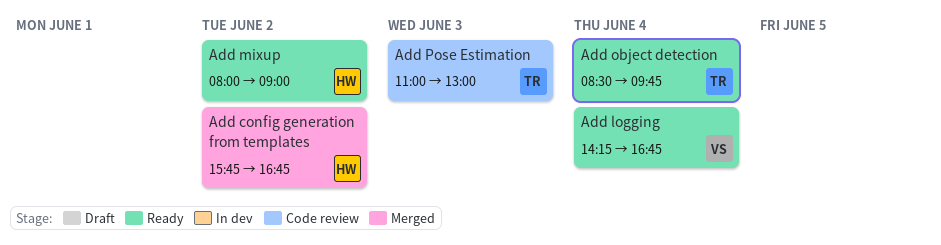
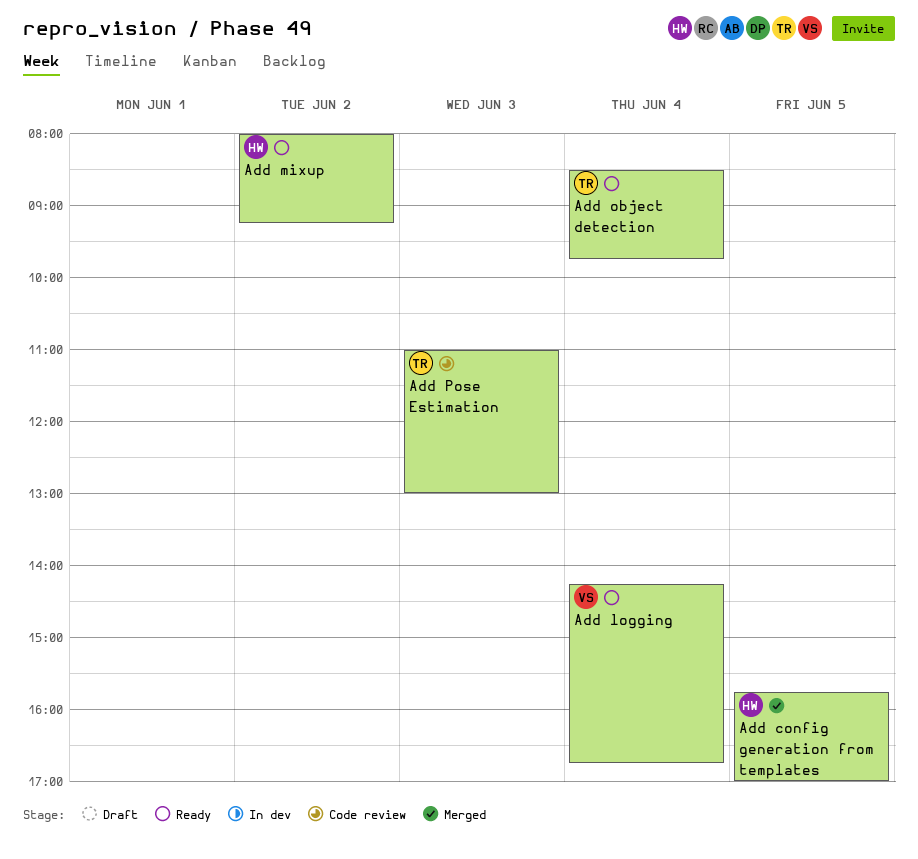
Add config generation from templates, day: Jun 2 -> Jun 5
Add config generation from templates, ends: 16:45 -> 17:00
Add mixup, ends: 09:00 -> 09:15

